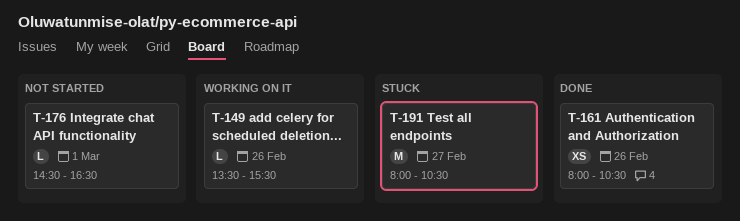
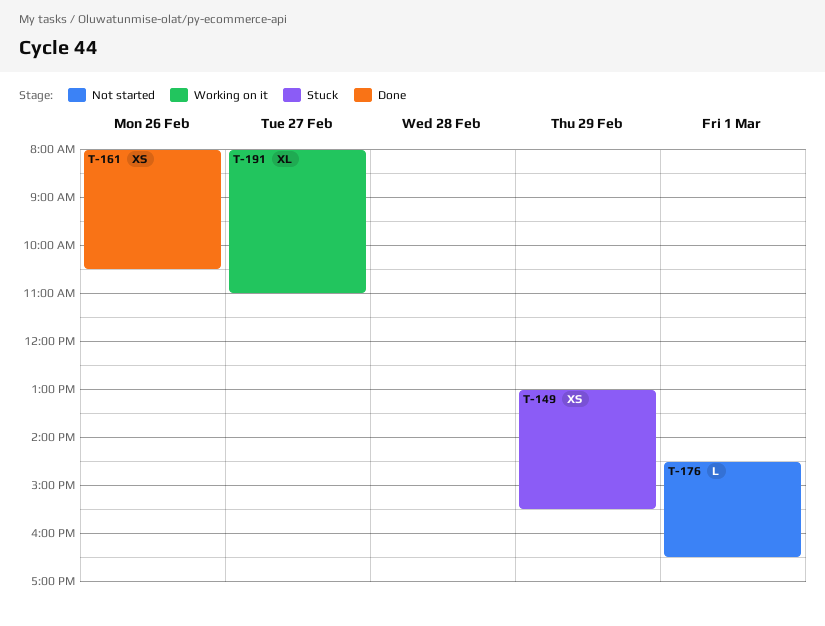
T-149, status: Working on it -> Stuck
T-149, estimate: L -> XS
T-149, day: Feb 26 -> Feb 29
T-149, begins: 13:30 -> 13:00
T-191, status: Stuck -> Working on it
T-191, estimate: M -> XL
T-191, ends: 10:30 -> 11:00

